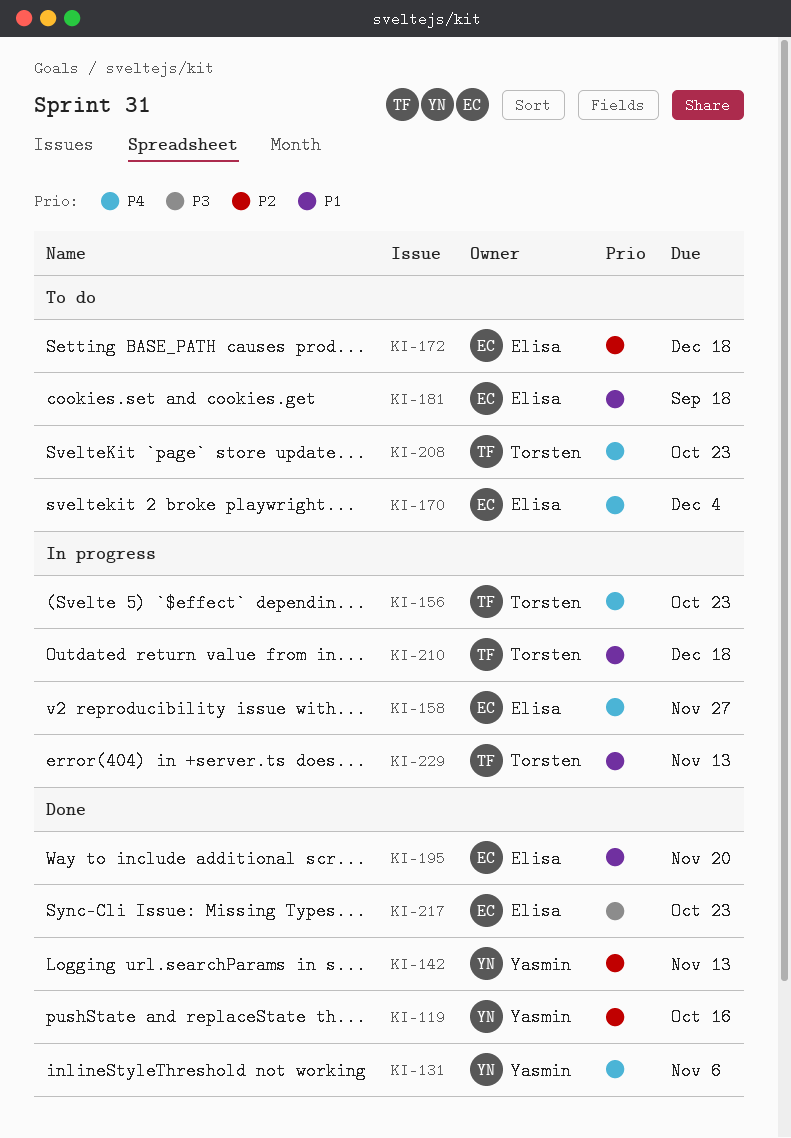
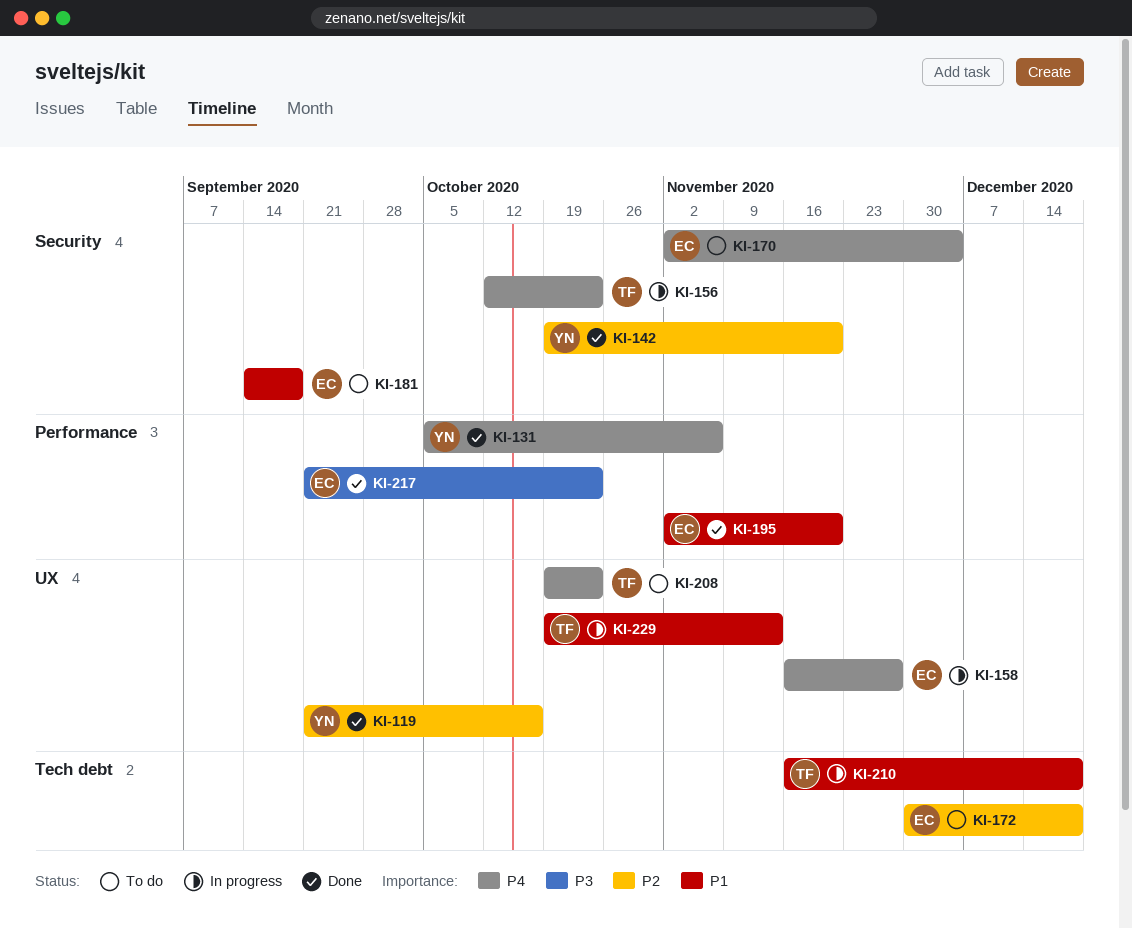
KI-142, due: Nov 13 -> Nov 20

